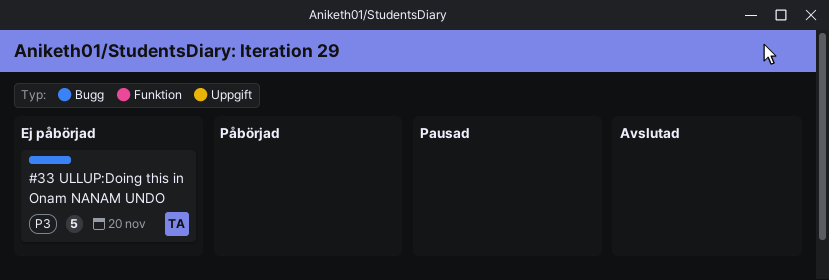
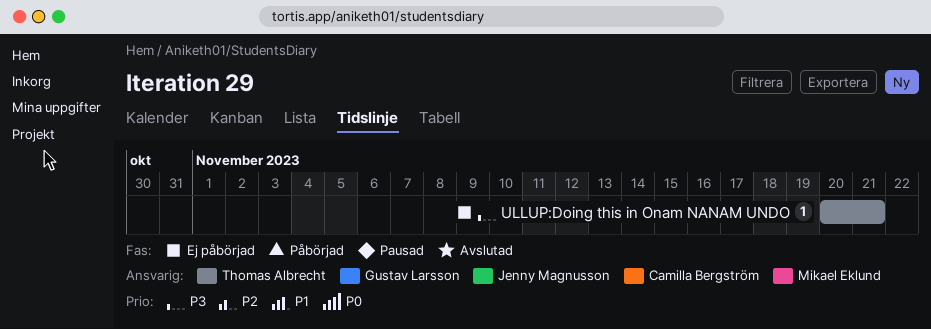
ULLUP:Doing this in Onam NANAM UNDO, estimate: 5 -> 1
ULLUP:Doing this in Onam NANAM UNDO, due: Nov 20 -> Nov 21

